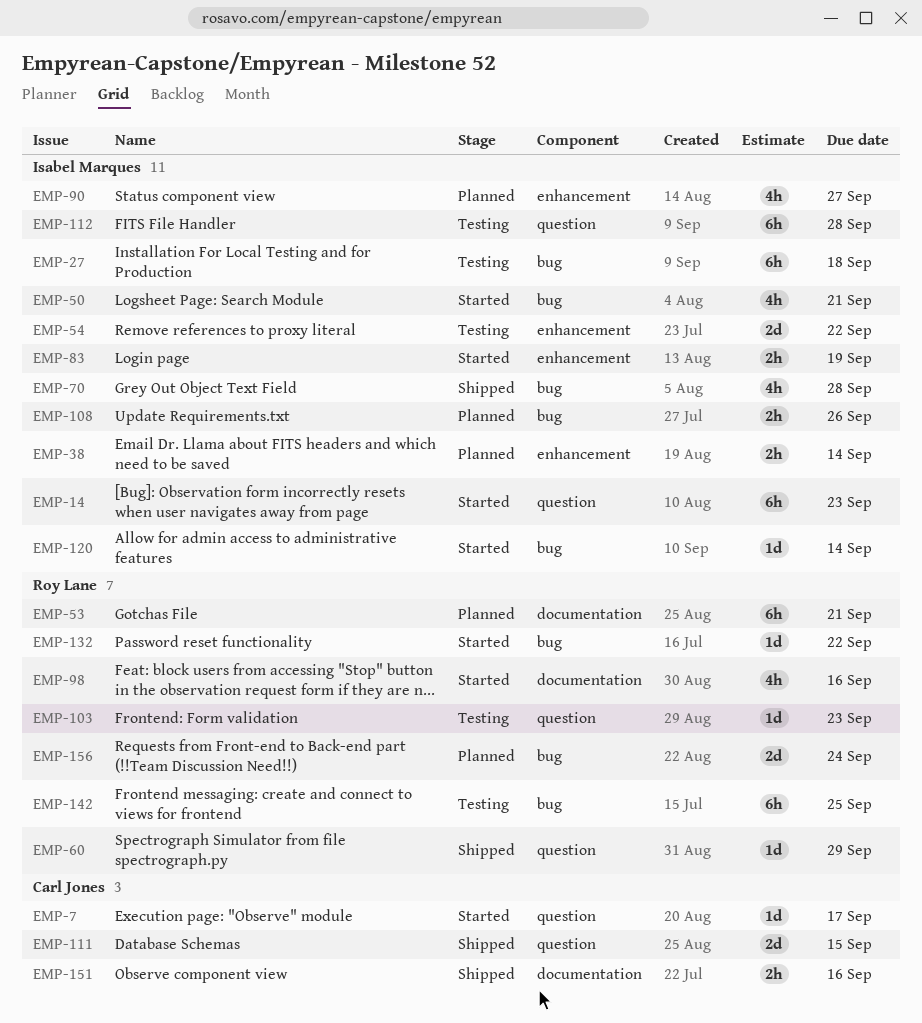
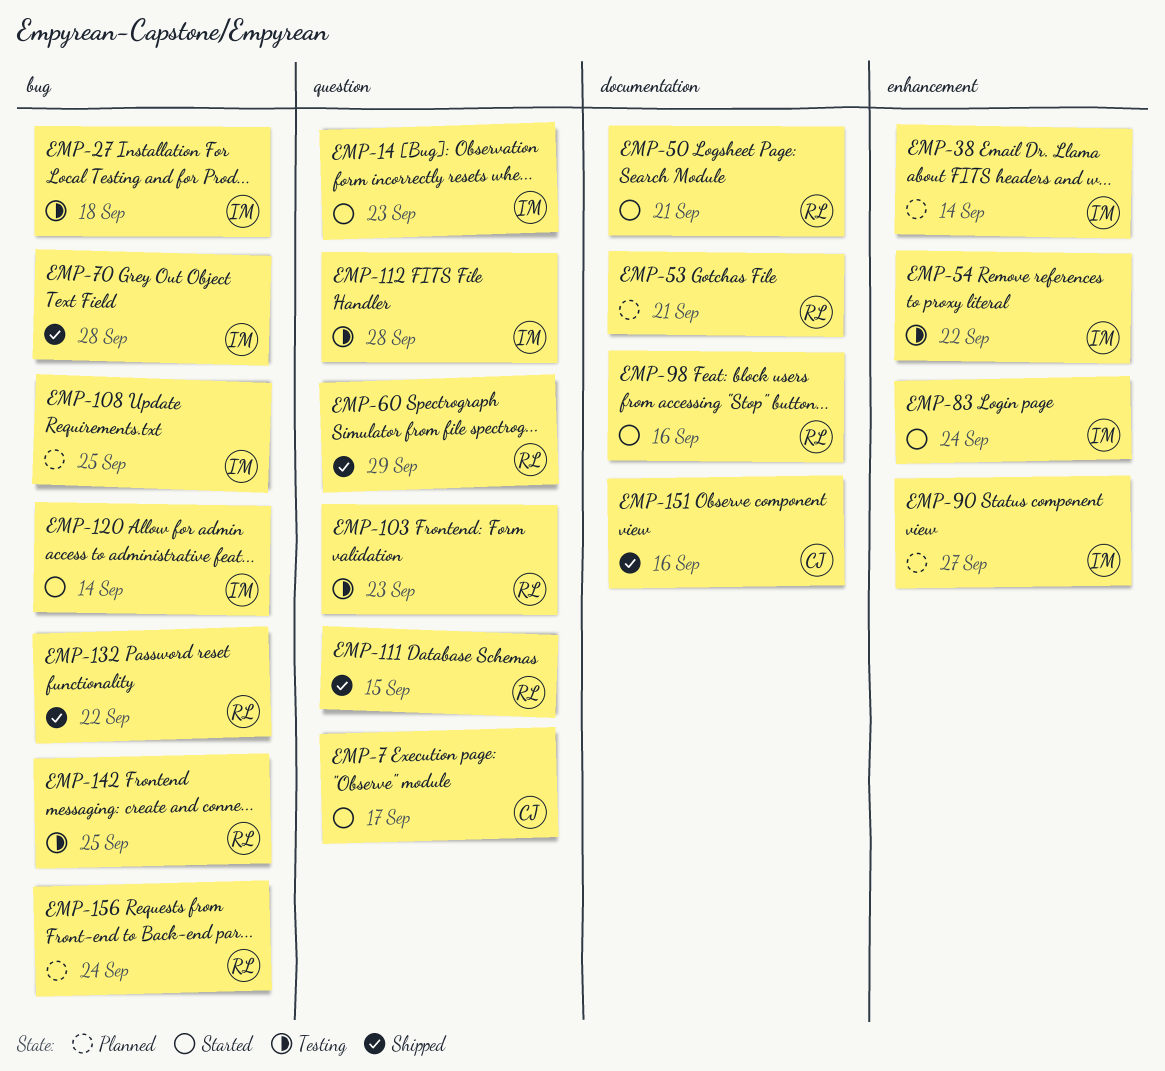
EMP-50, owner: Isabel Marques -> Roy Lane
EMP-50, label: bug -> documentation
EMP-83, due: Sep 19 -> Sep 24
EMP-108, due: Sep 26 -> Sep 25
EMP-111, owner: Carl Jones -> Roy Lane
EMP-132, status: Started -> Shipped

